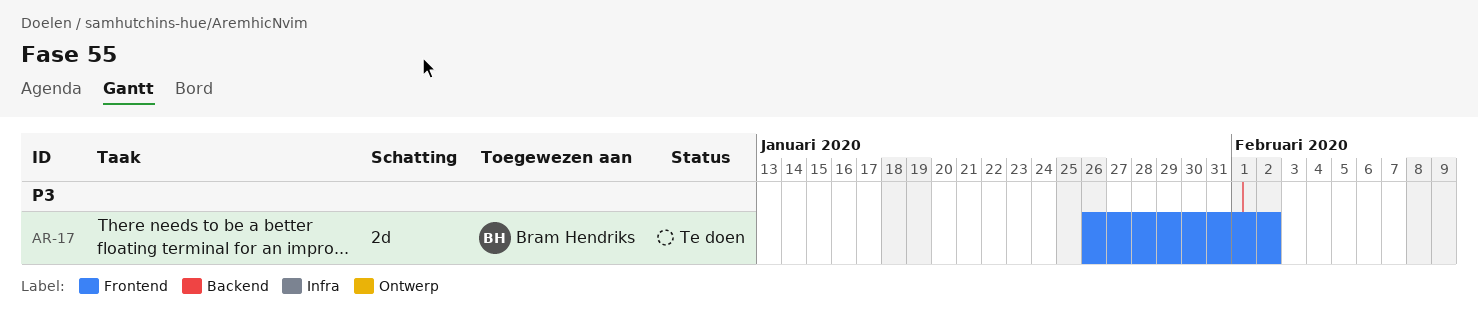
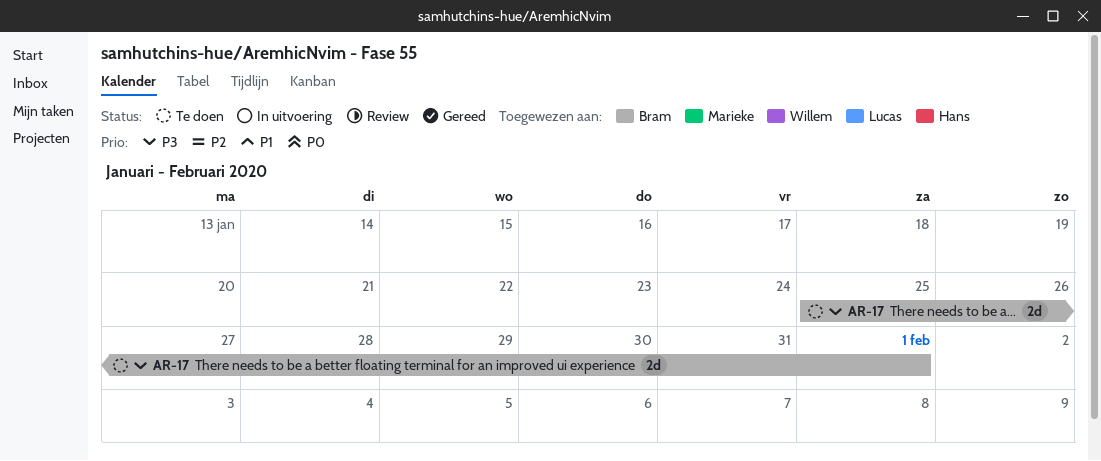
AR-17, start: Jan 26 -> Jan 25
AR-17, due: Feb 2 -> Feb 1

